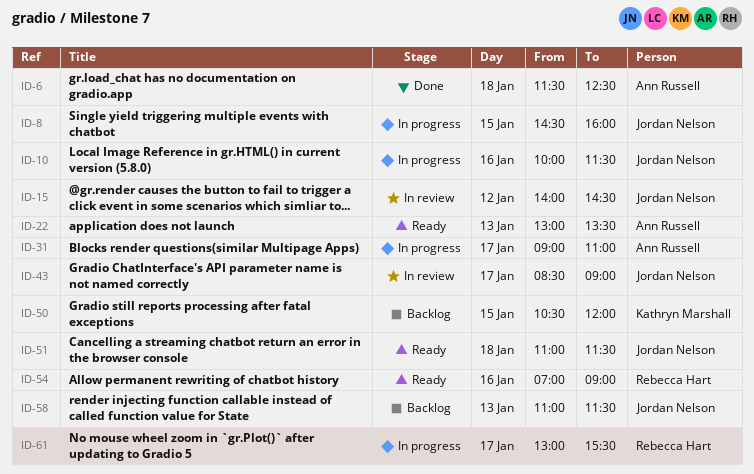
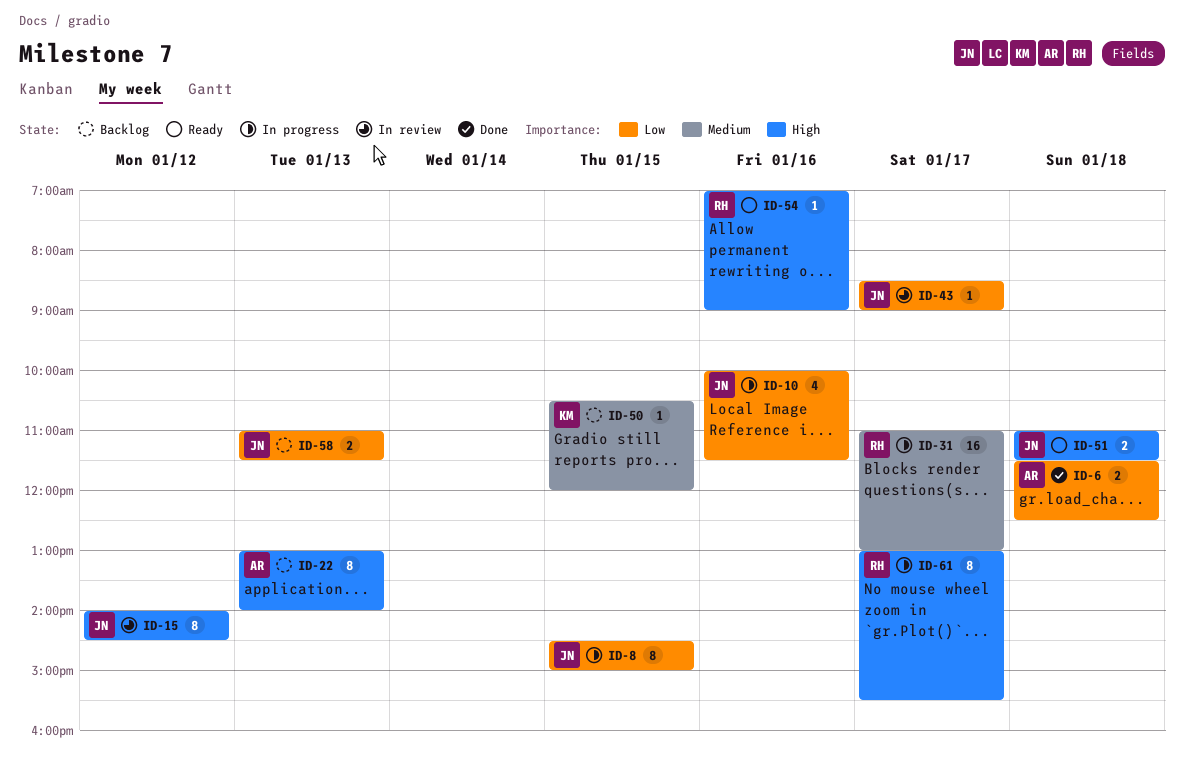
ID-8, ends: 16:00 -> 15:00
ID-22, status: Ready -> Backlog
ID-22, ends: 13:30 -> 14:00
ID-31, owner: Ann Russell -> Rebecca Hart
ID-31, begins: 09:00 -> 11:00
ID-31, ends: 11:00 -> 13:00

